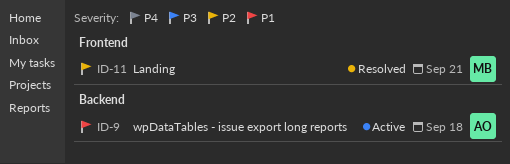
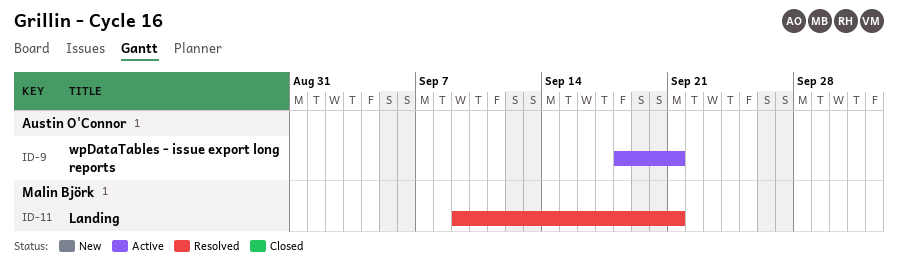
ID-9, due: Sep 18 -> Sep 21

